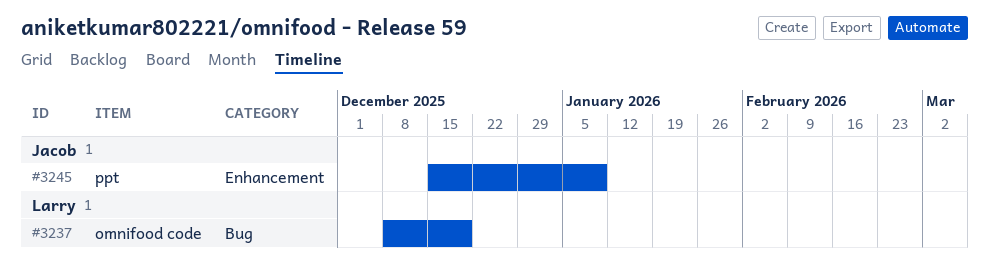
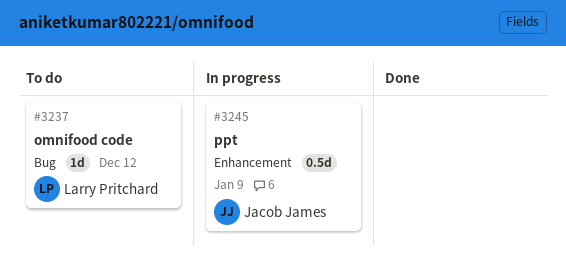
#3237, due: Dec 19 -> Dec 12

